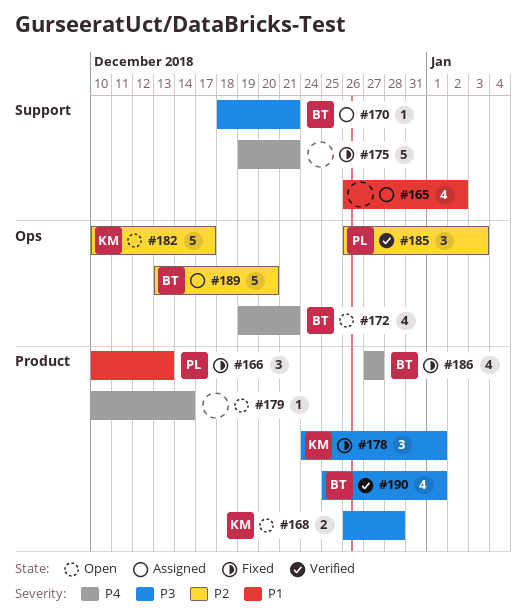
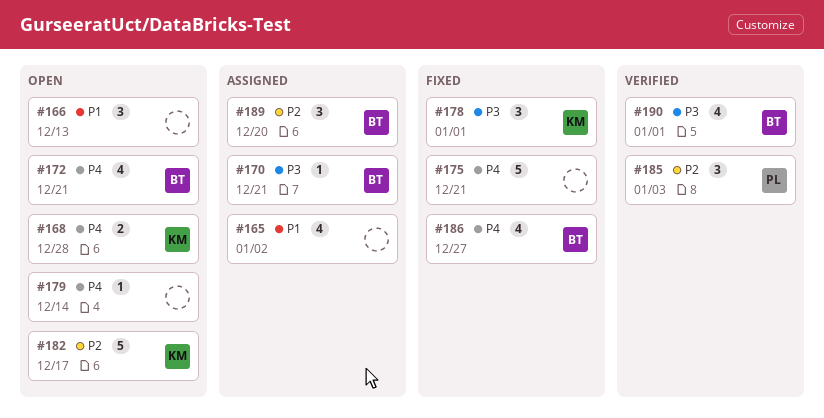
#166, status: Fixed -> Open
#166, owner: PL -> none
#168, priority: P3 -> P4
#189, estimate: 5 -> 3

